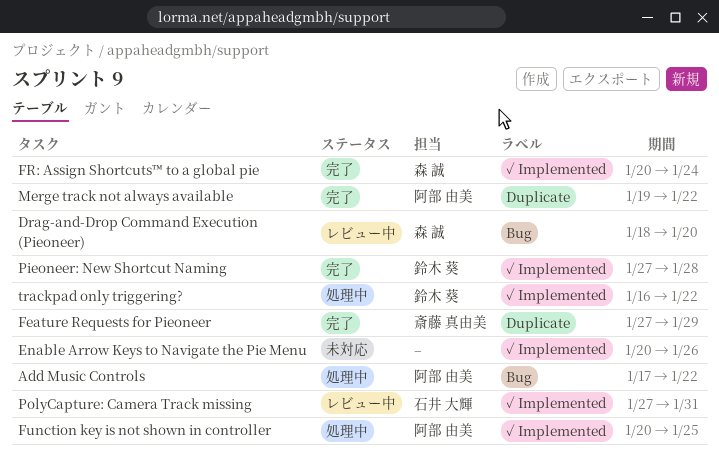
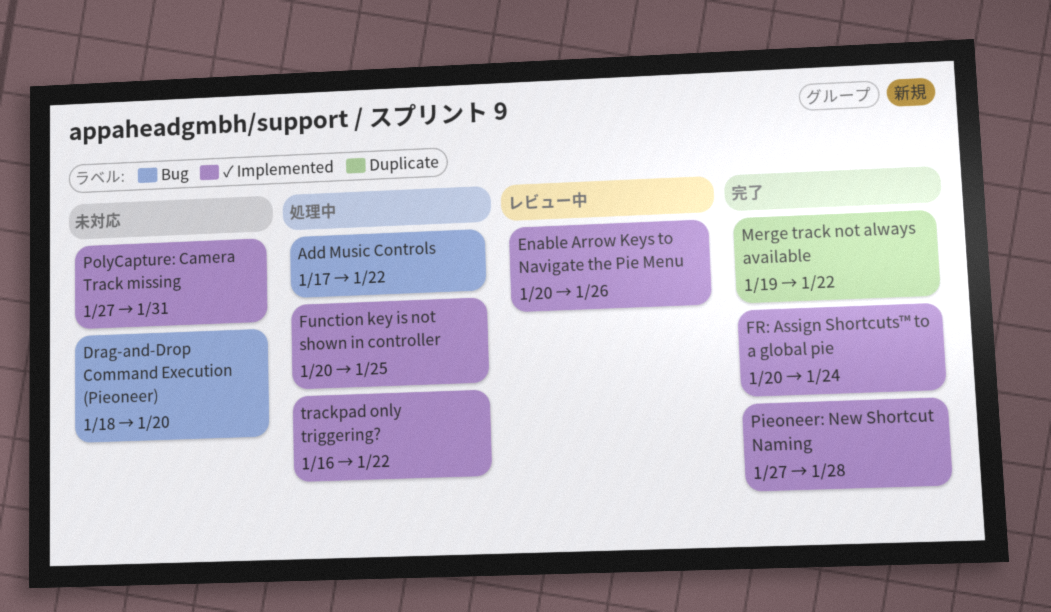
Drag-and-Drop Command Execution (Pieoneer), status: レビュー中 -> 未対応
Enable Arrow Keys to Navigate the Pie Menu, status: 未対応 -> レビュー中
Feature Requests for Pieoneer: present -> none
PolyCapture: Camera Track missing, status: レビュー中 -> 未対応

